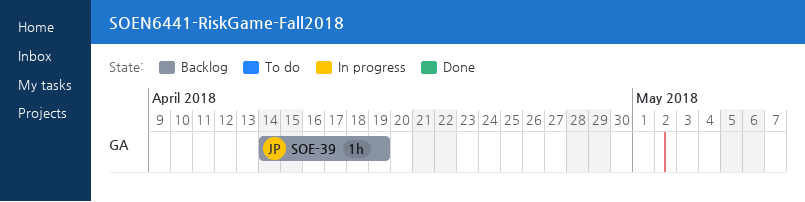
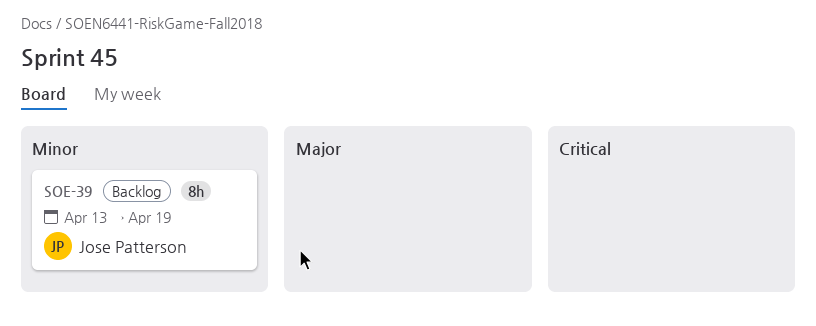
SOE-39, estimate: 1h -> 8h
SOE-39, start: Apr 14 -> Apr 13

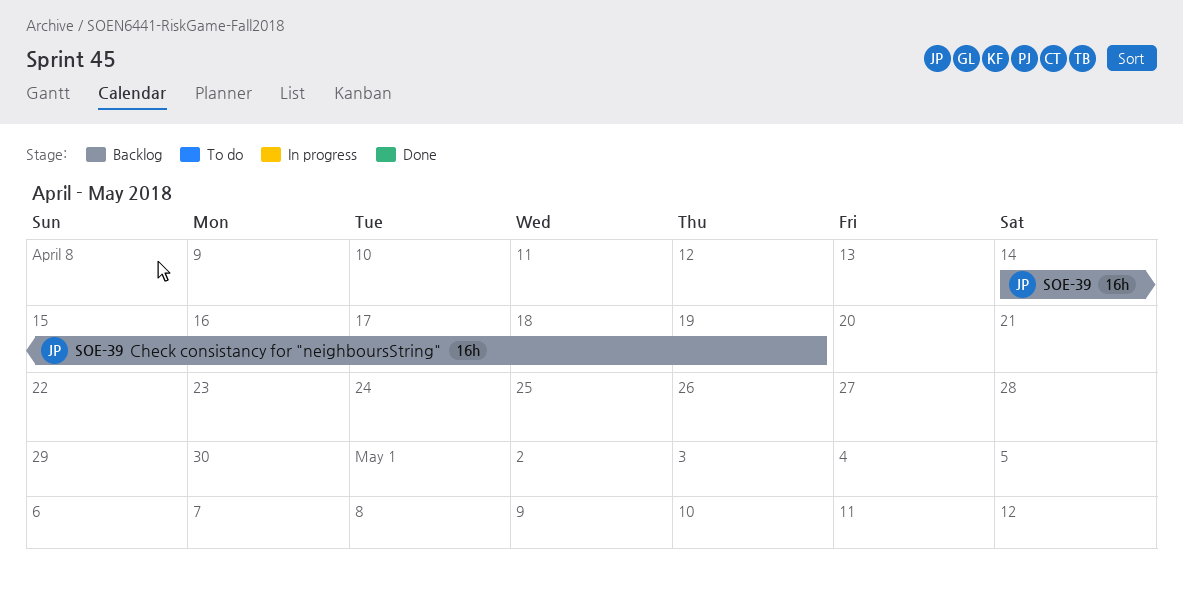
SOE-39, estimate: 8h -> 16h
SOE-39, start: Apr 13 -> Apr 14

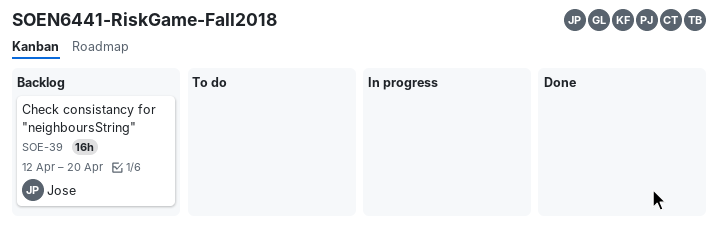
SOE-39, start: Apr 14 -> Apr 12
SOE-39, due: Apr 19 -> Apr 20

